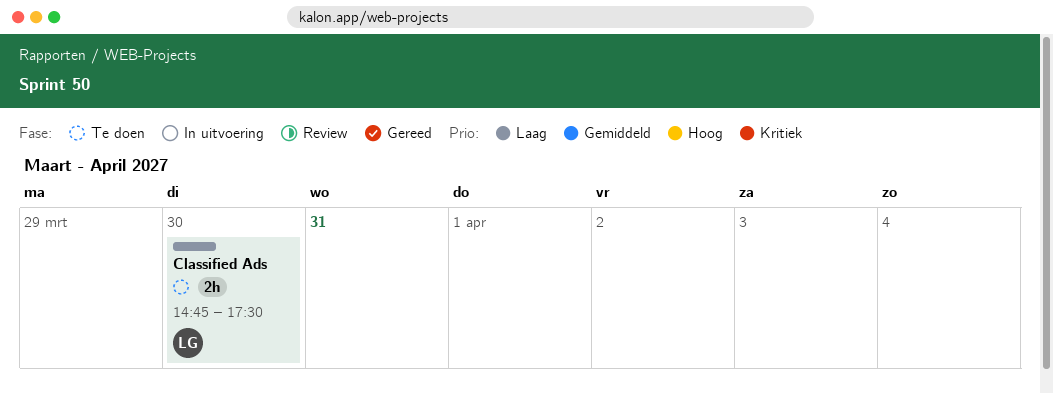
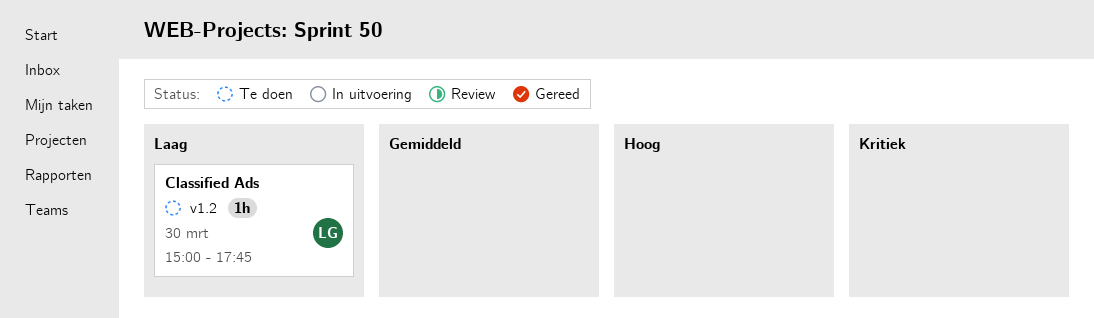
Classified Ads, estimate: 2h -> 1h
Classified Ads, begins: 14:45 -> 15:00
Classified Ads, ends: 17:30 -> 17:45

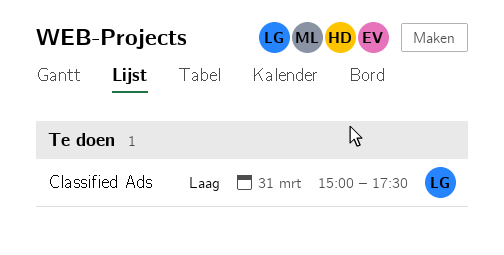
Classified Ads, day: Mar 30 -> Mar 31
Classified Ads, ends: 17:45 -> 17:30

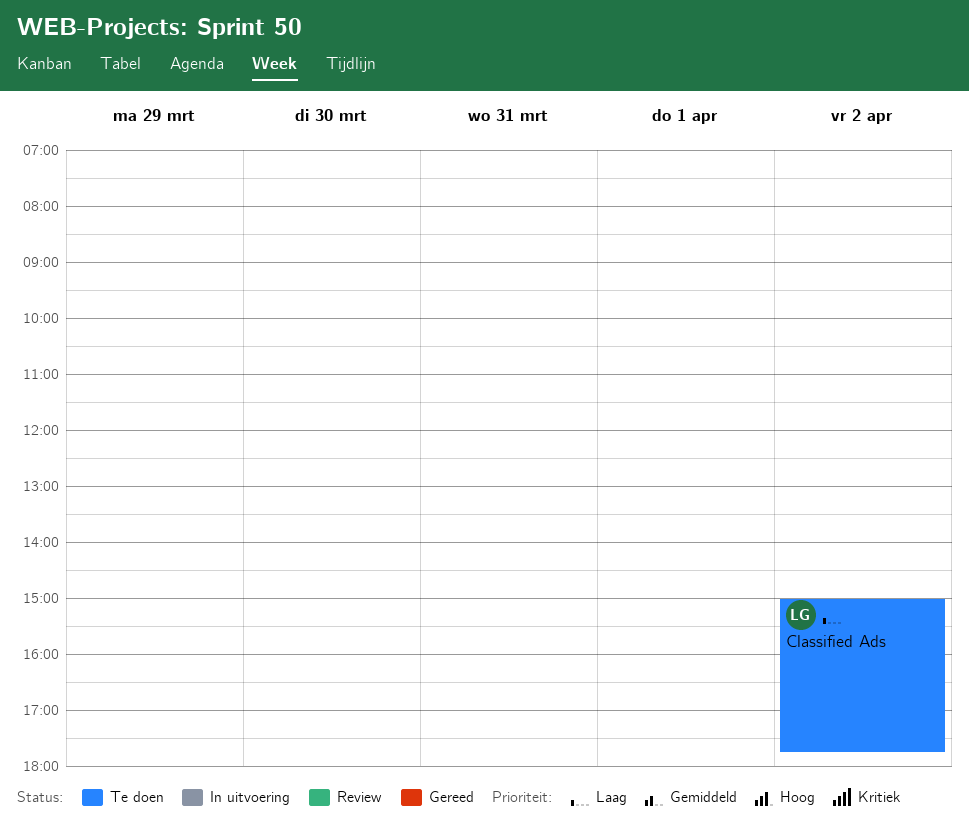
Classified Ads, day: Mar 31 -> Apr 2
Classified Ads, ends: 17:30 -> 17:45

